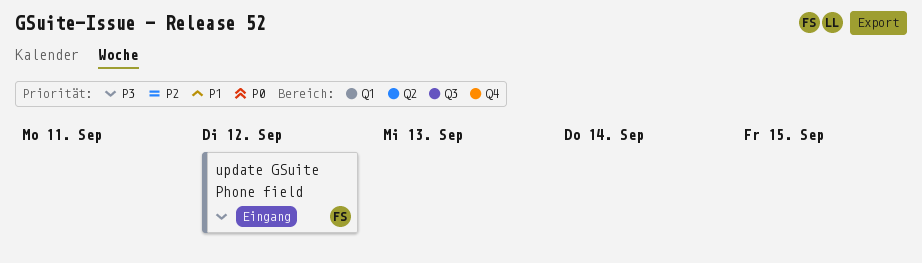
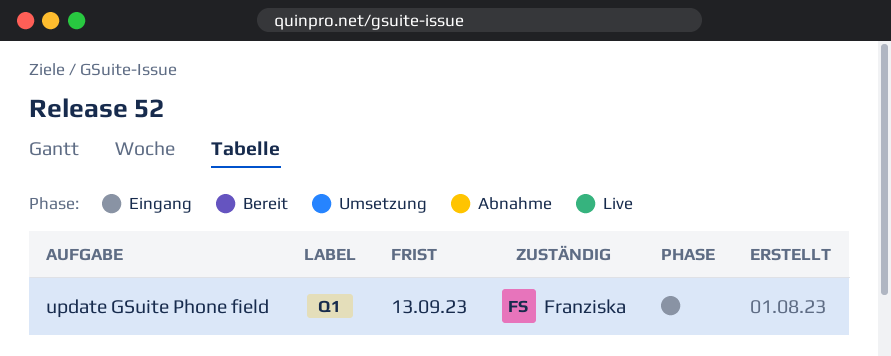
update GSuite Phone field, due: Sep 12 -> Sep 13

